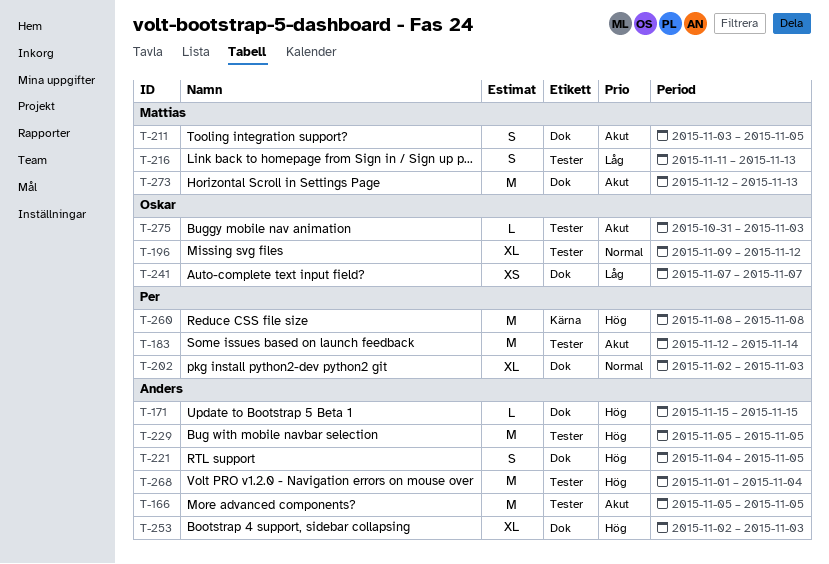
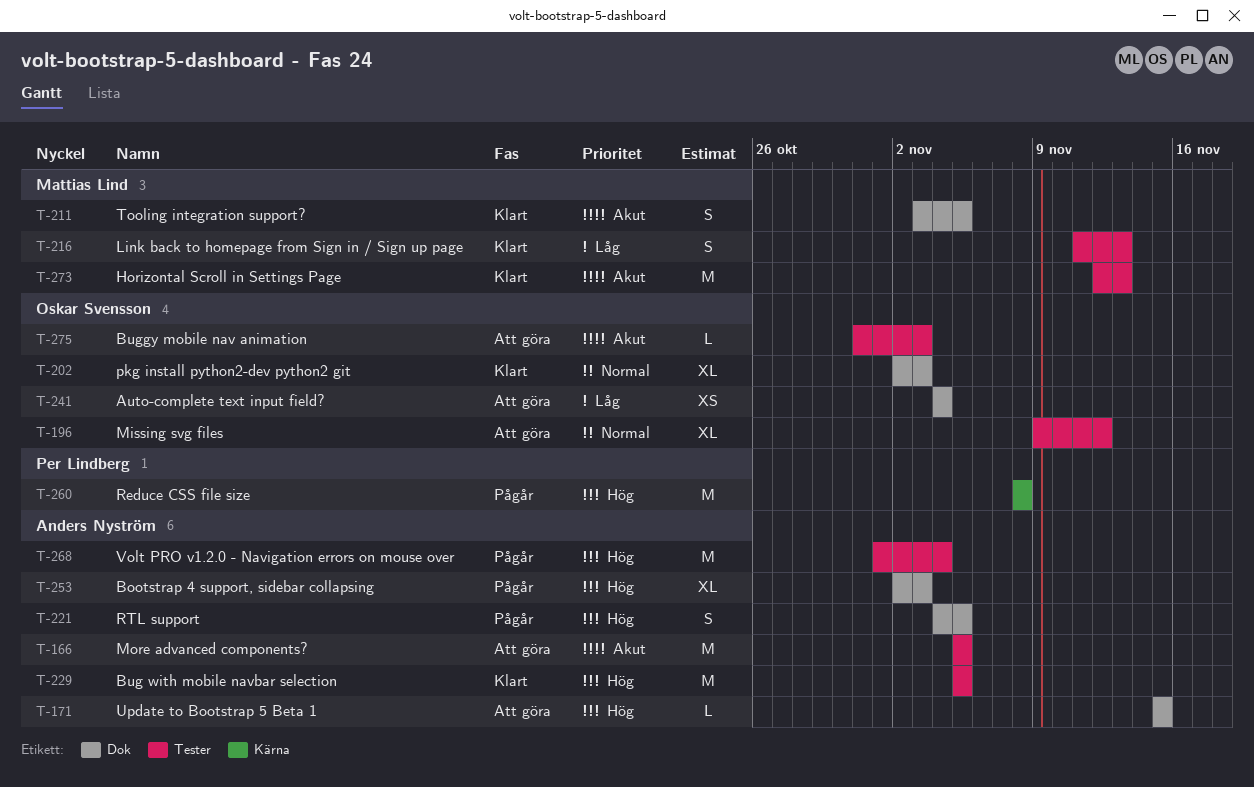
T-183: present -> none
T-202, owner: Per Lindberg -> Oskar Svensson
T-241, start: Nov 7 -> Nov 4
T-241, due: Nov 7 -> Nov 4
T-273, label: Dok -> Tester

